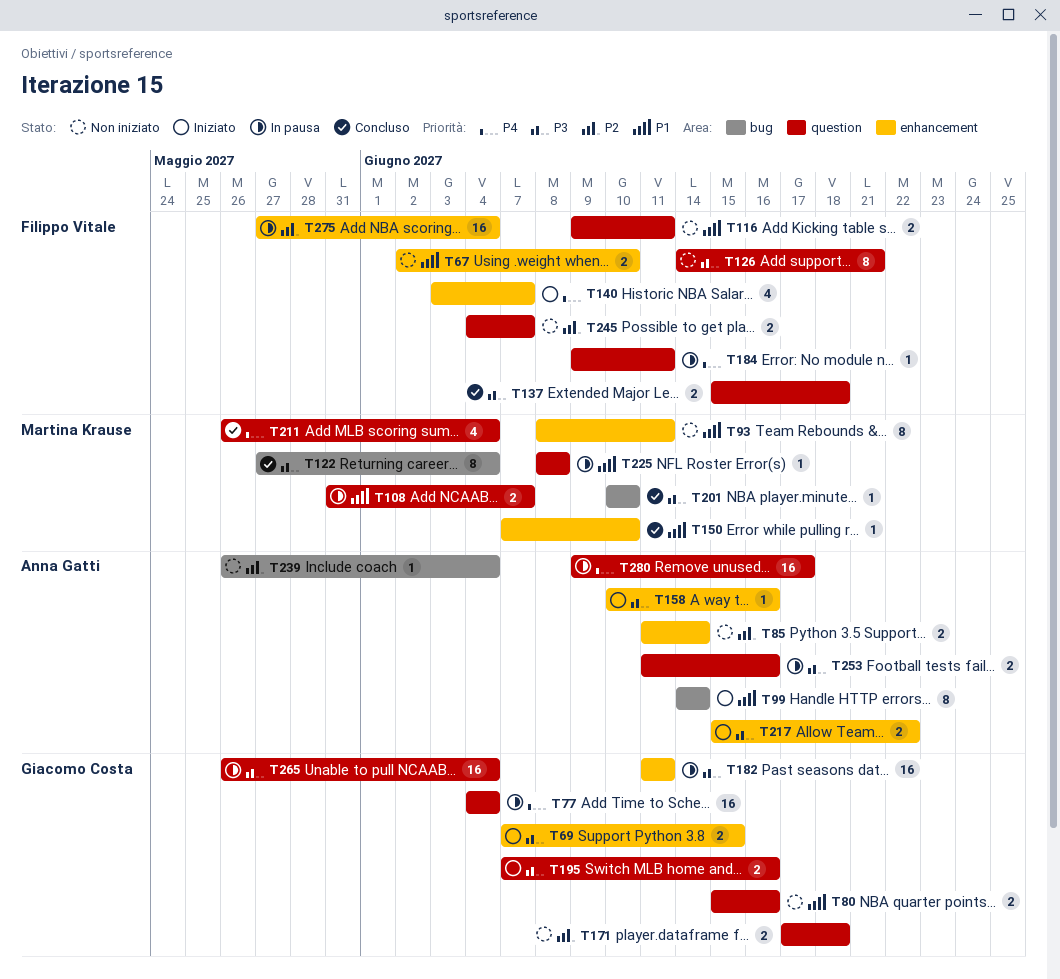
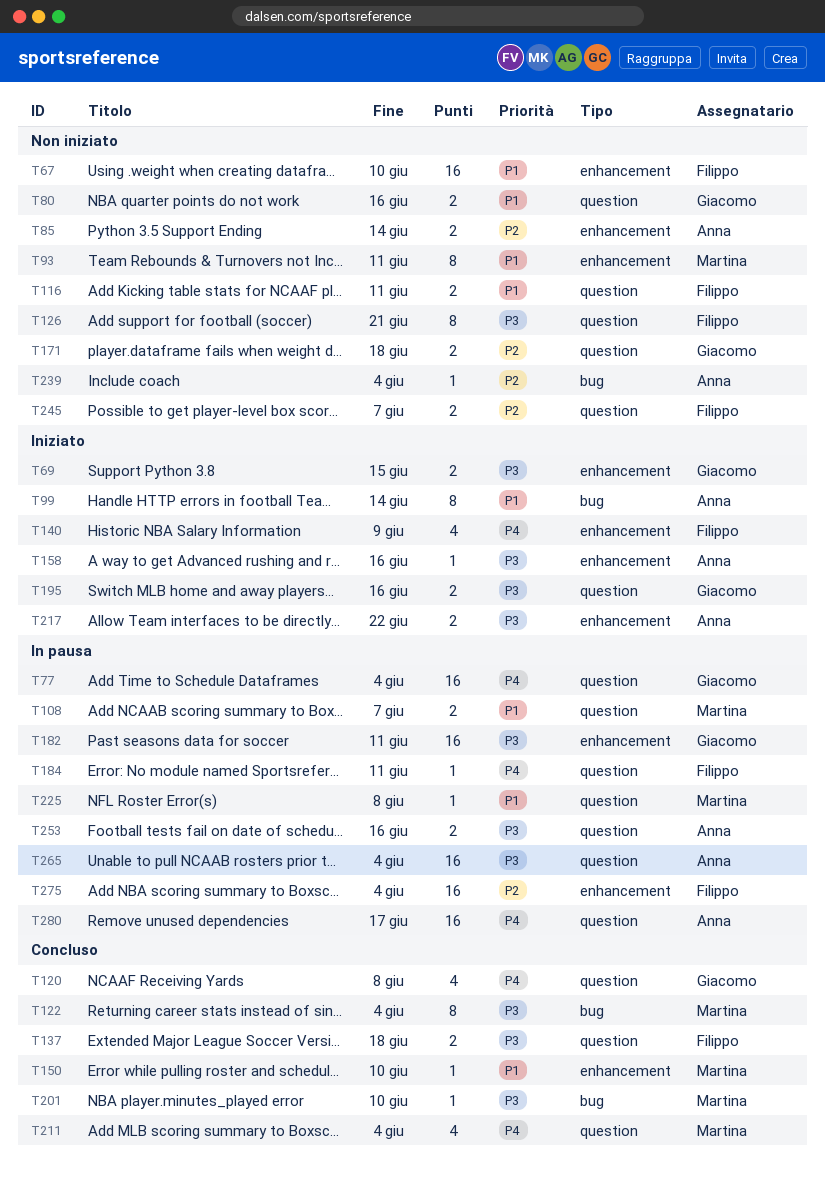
T67, estimate: 2 -> 16
T120: none -> present
T140, due: Jun 7 -> Jun 9
T265, owner: Giacomo Costa -> Anna Gatti

